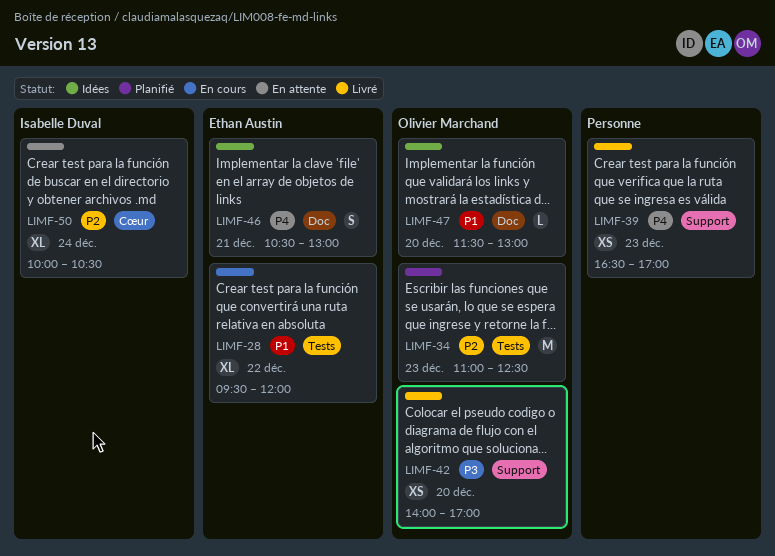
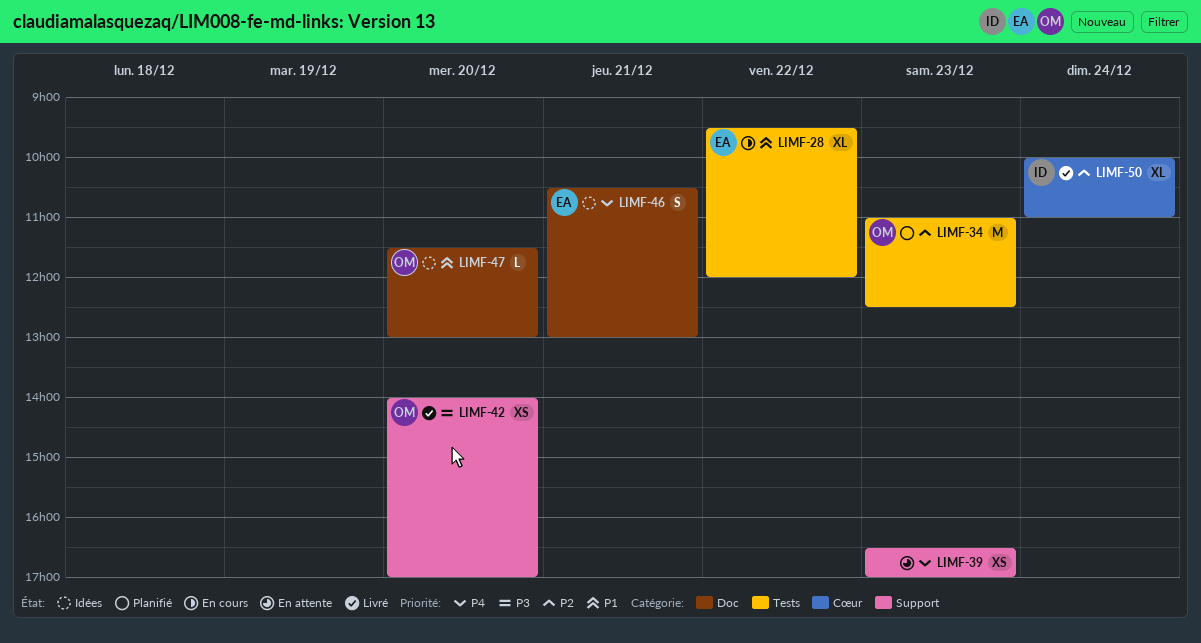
LIMF-39, status: Livré -> En attente
LIMF-50, status: En attente -> Livré
LIMF-50, ends: 10:30 -> 11:00

